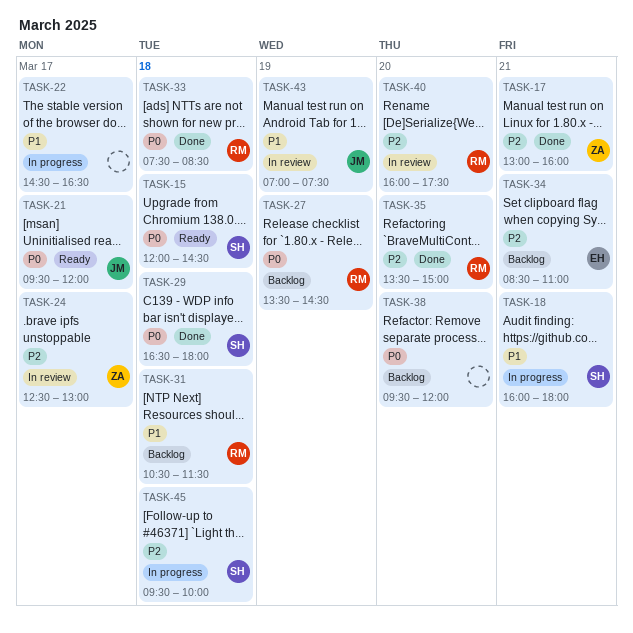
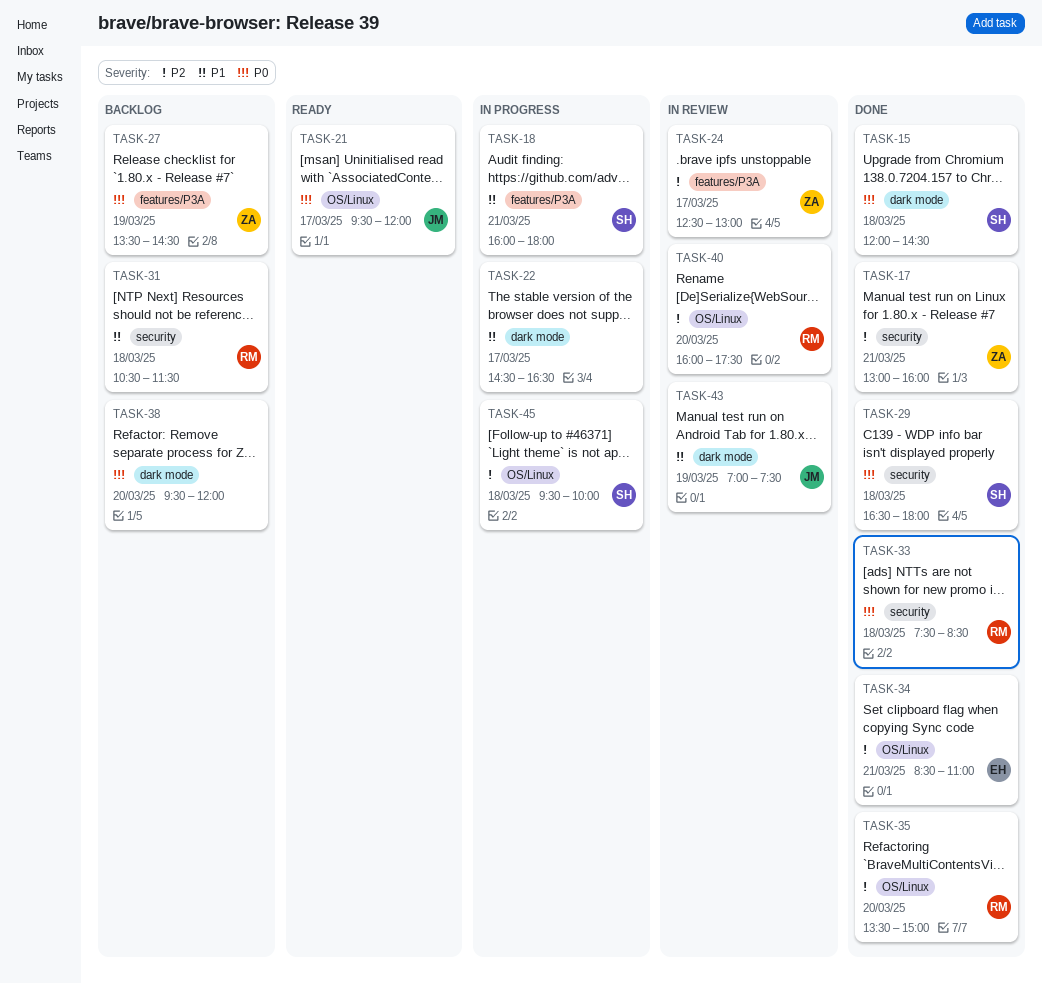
TASK-15, status: Ready -> Done
TASK-27, owner: RM -> ZA
TASK-34, status: Backlog -> Done

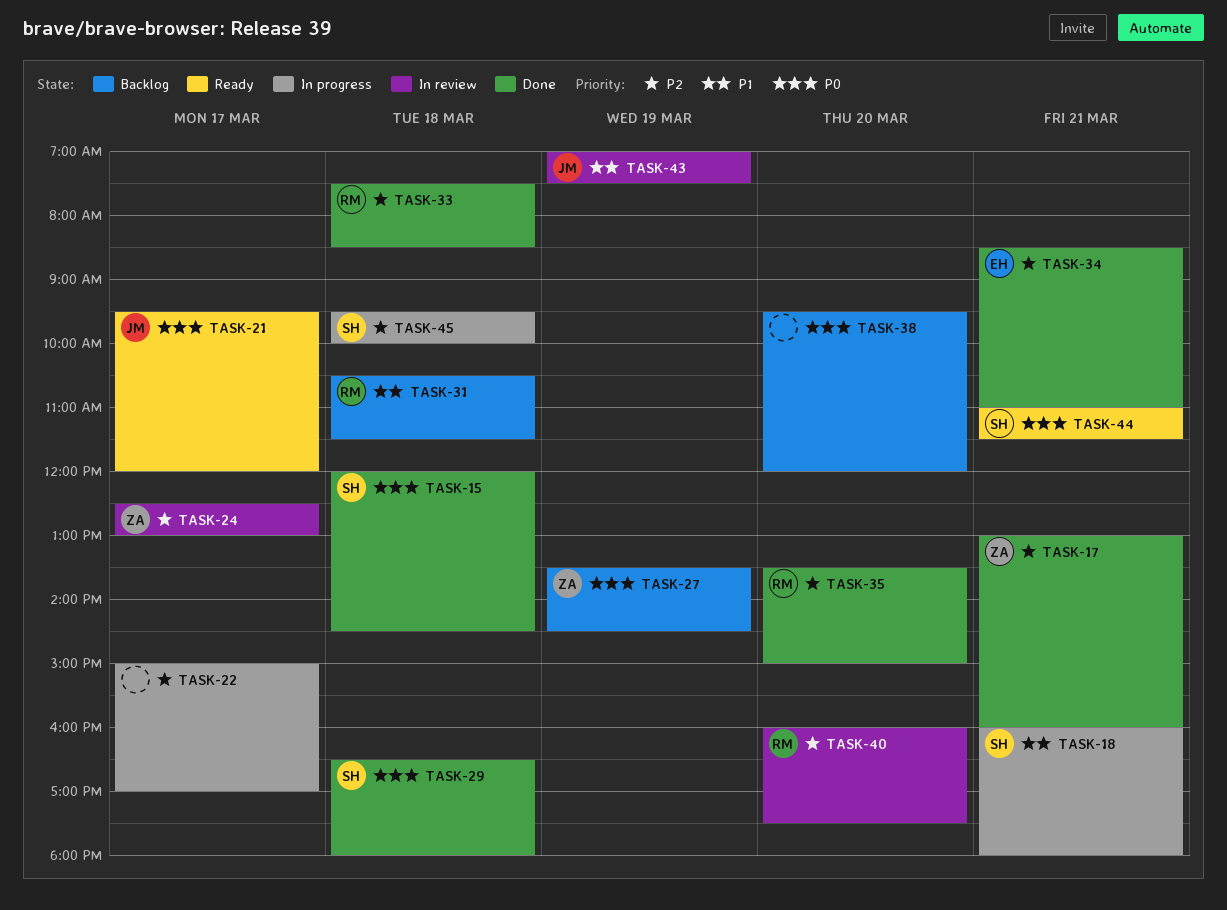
TASK-22, priority: P1 -> P2
TASK-22, begins: 14:30 -> 15:00
TASK-22, ends: 16:30 -> 17:00
TASK-33, priority: P0 -> P2
TASK-44: none -> present

